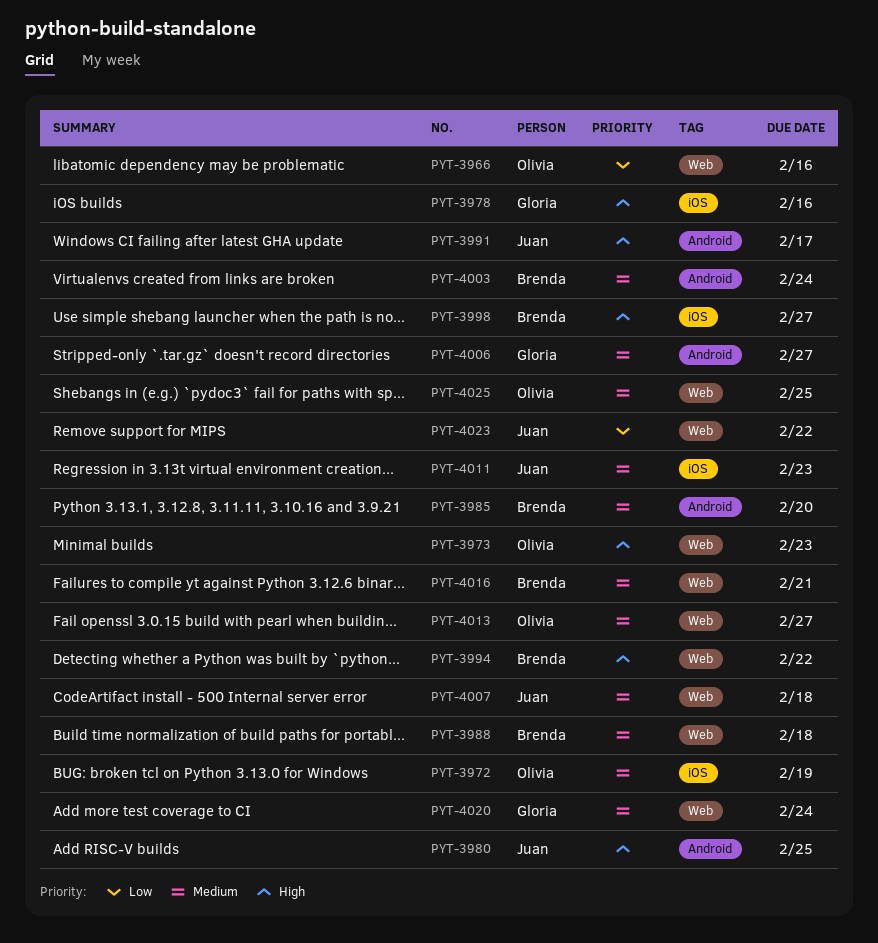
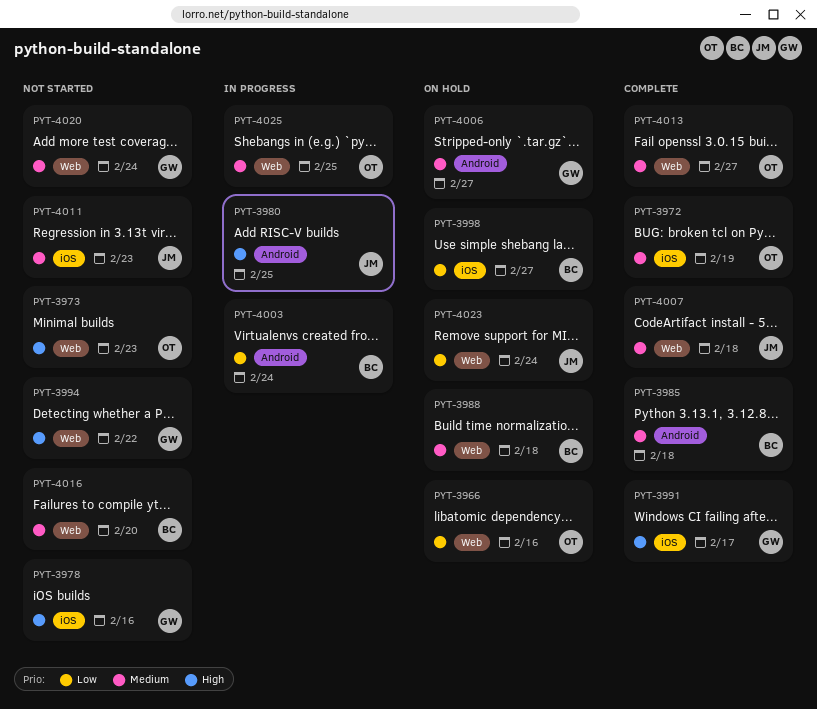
PYT-3985, due: Feb 20 -> Feb 18
PYT-3991, owner: Juan -> Gloria
PYT-3991, label: Android -> iOS
PYT-3994, owner: Brenda -> Gloria
PYT-3998, priority: High -> Low
PYT-4003, priority: Medium -> Low
PYT-4016, due: Feb 21 -> Feb 20
PYT-4023, due: Feb 22 -> Feb 24

